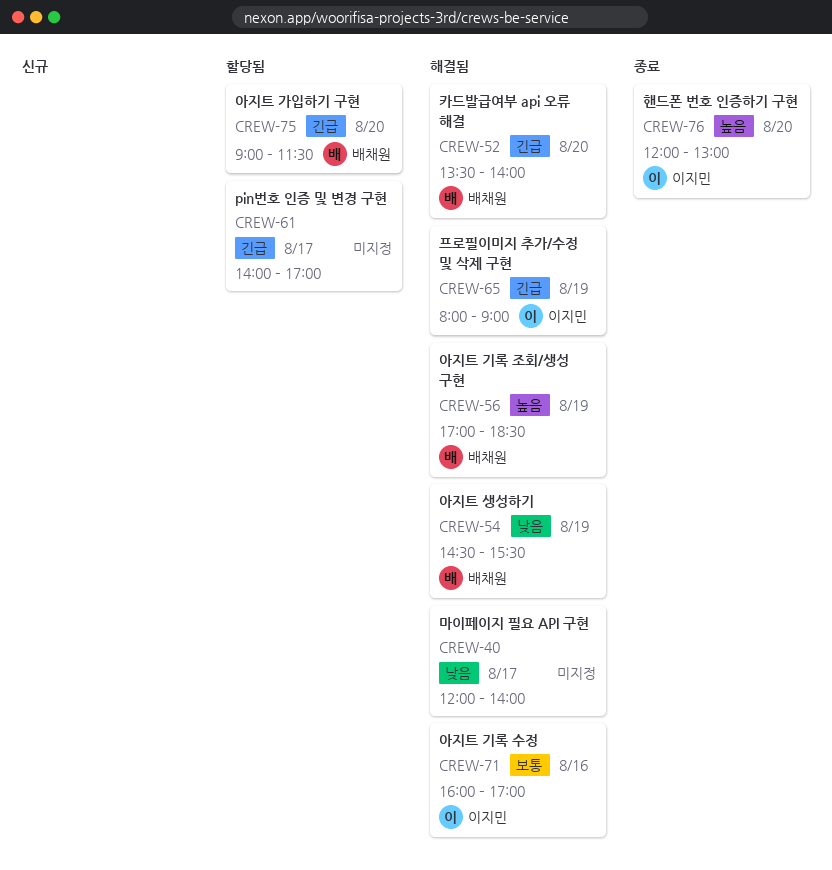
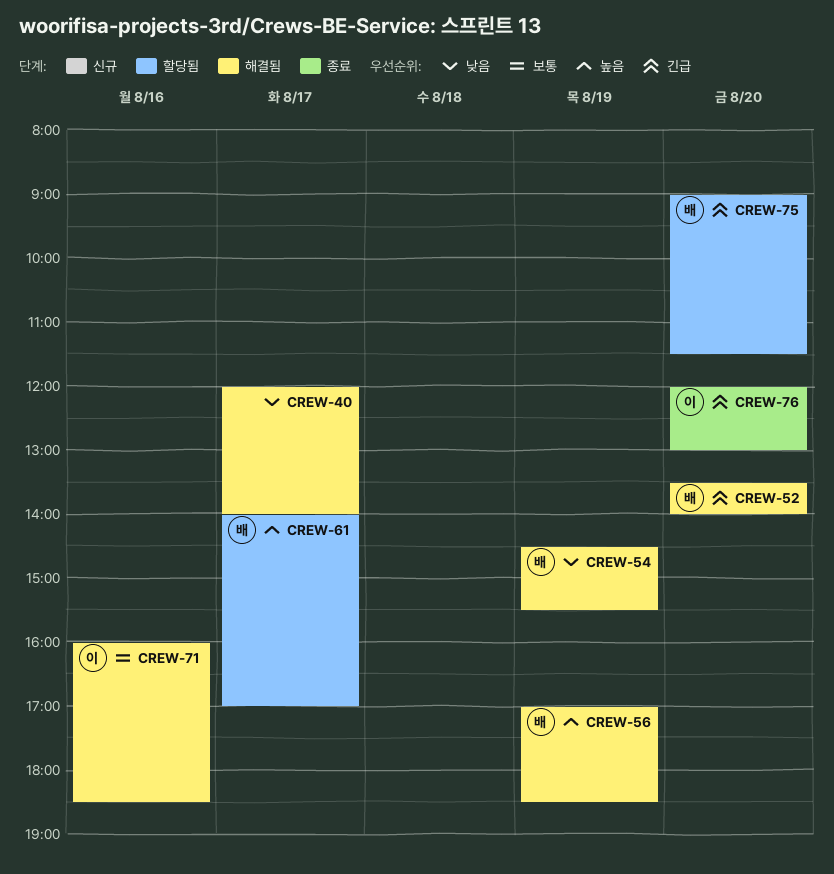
CREW-61, owner: none -> 배채원
CREW-61, priority: 긴급 -> 높음
CREW-65: present -> none
CREW-71, ends: 17:00 -> 18:30
CREW-76, priority: 높음 -> 긴급

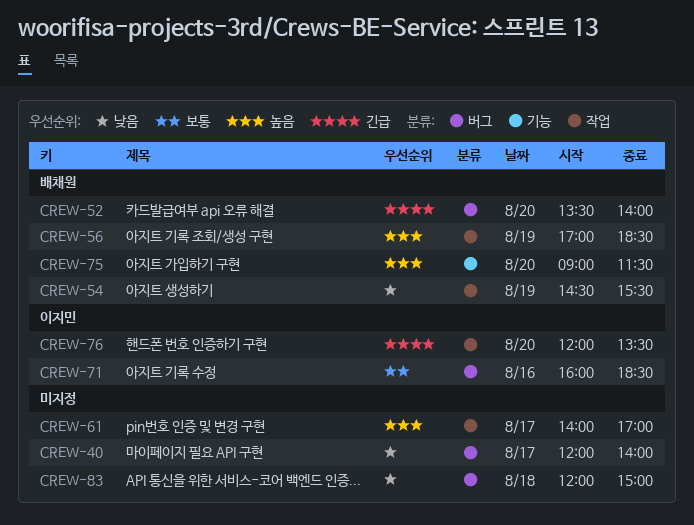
CREW-61, owner: 배채원 -> none
CREW-75, priority: 긴급 -> 높음
CREW-76, ends: 13:00 -> 13:30
CREW-83: none -> present

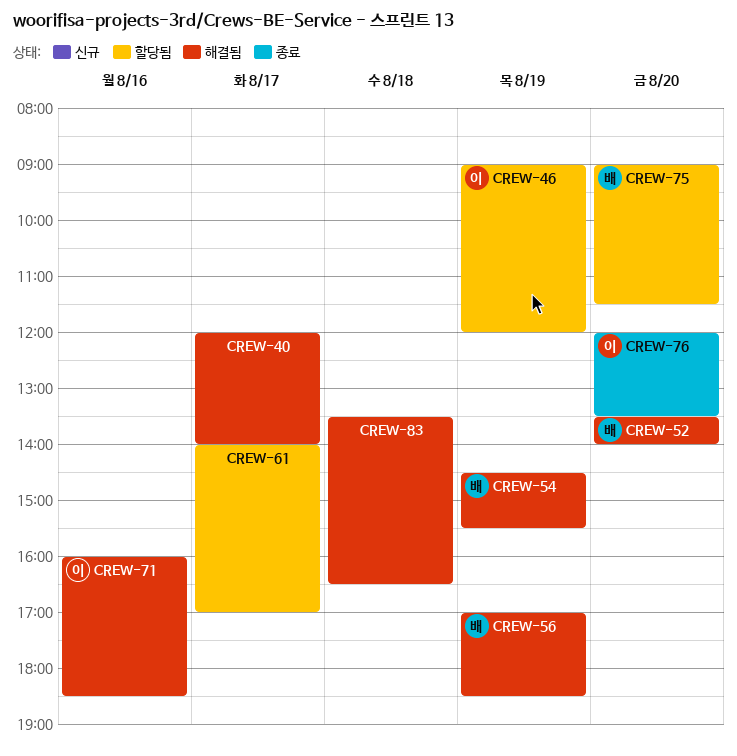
CREW-46: none -> present
CREW-83, begins: 12:00 -> 13:30
CREW-83, ends: 15:00 -> 16:30

